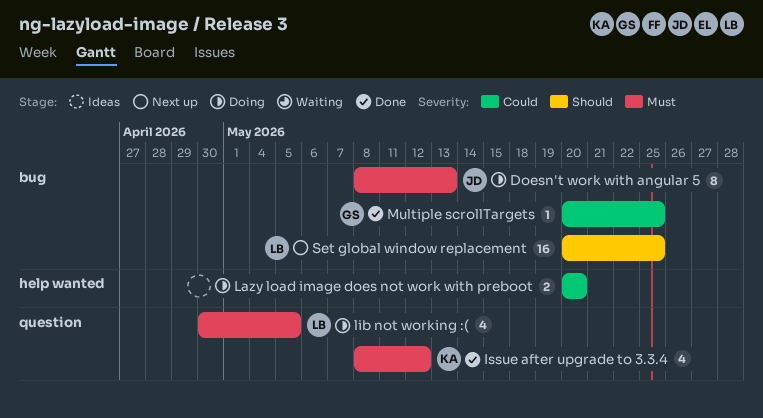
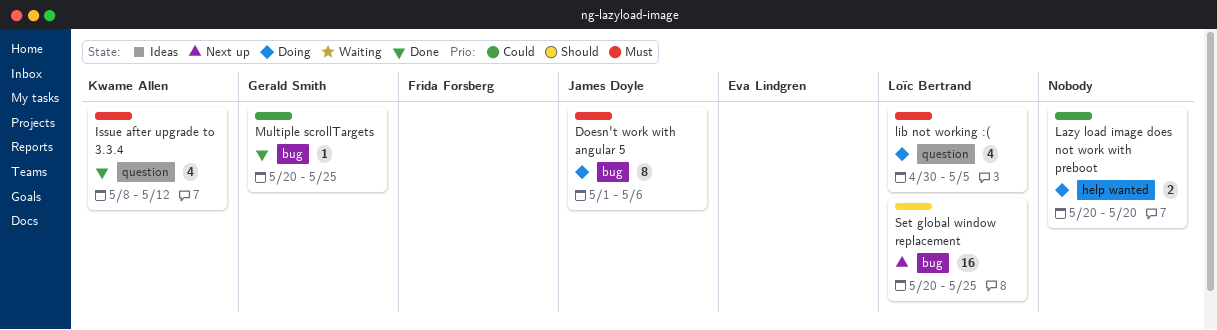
Doesn't work with angular 5, start: May 8 -> May 1
Doesn't work with angular 5, due: May 13 -> May 6

